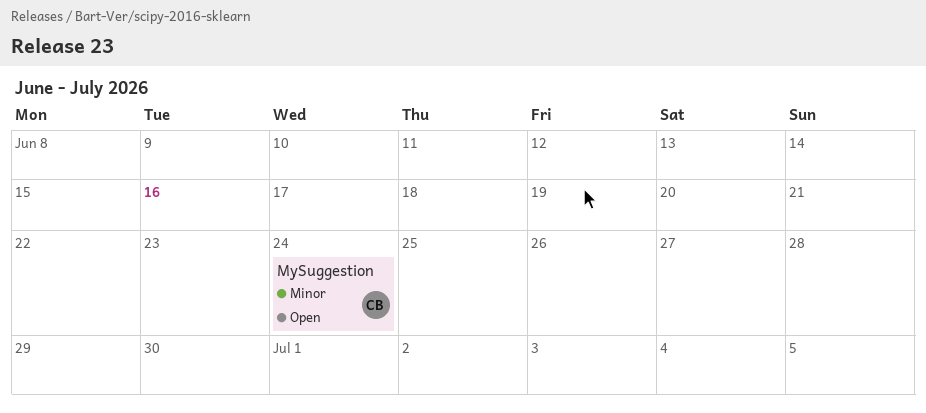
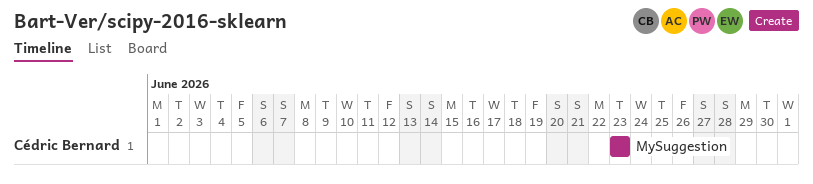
MySuggestion, due: Jun 24 -> Jun 23

